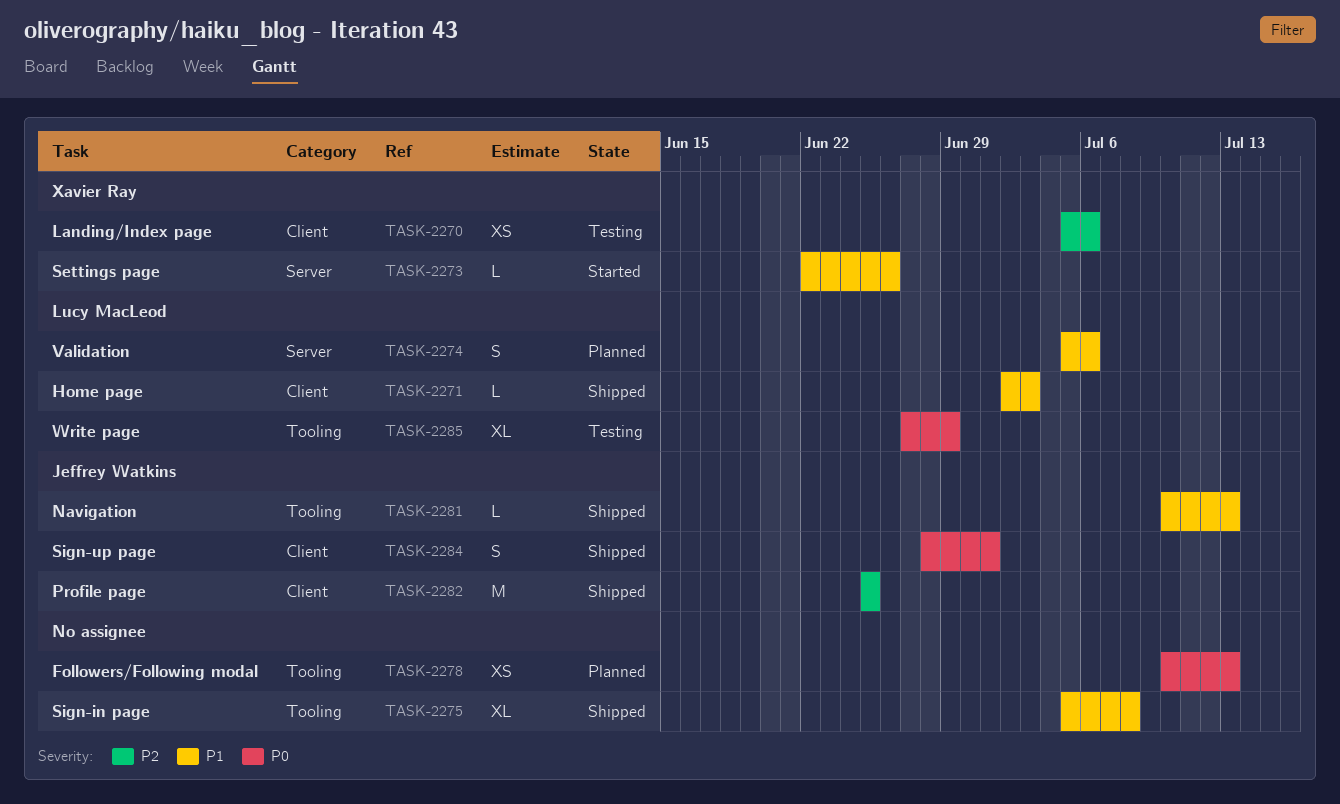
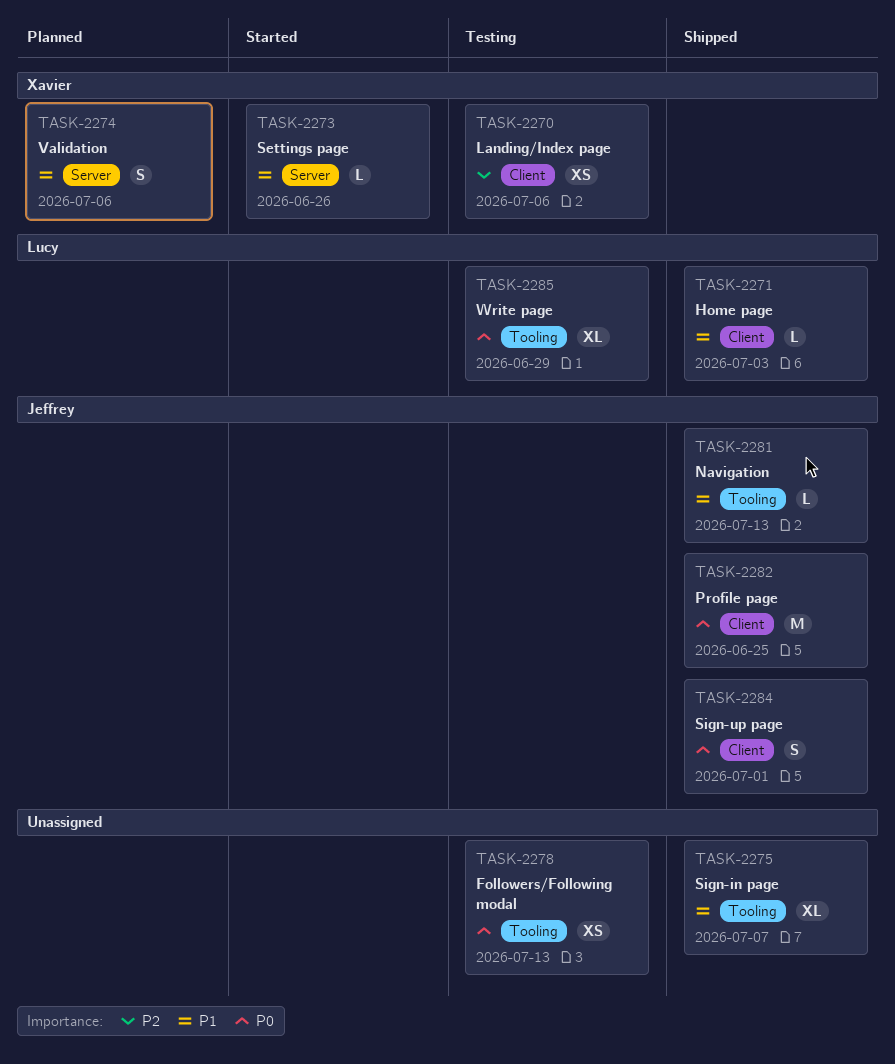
TASK-2274, owner: Lucy MacLeod -> Xavier Ray
TASK-2275, due: Jul 8 -> Jul 7
TASK-2278, status: Planned -> Testing
TASK-2282, priority: P2 -> P0

